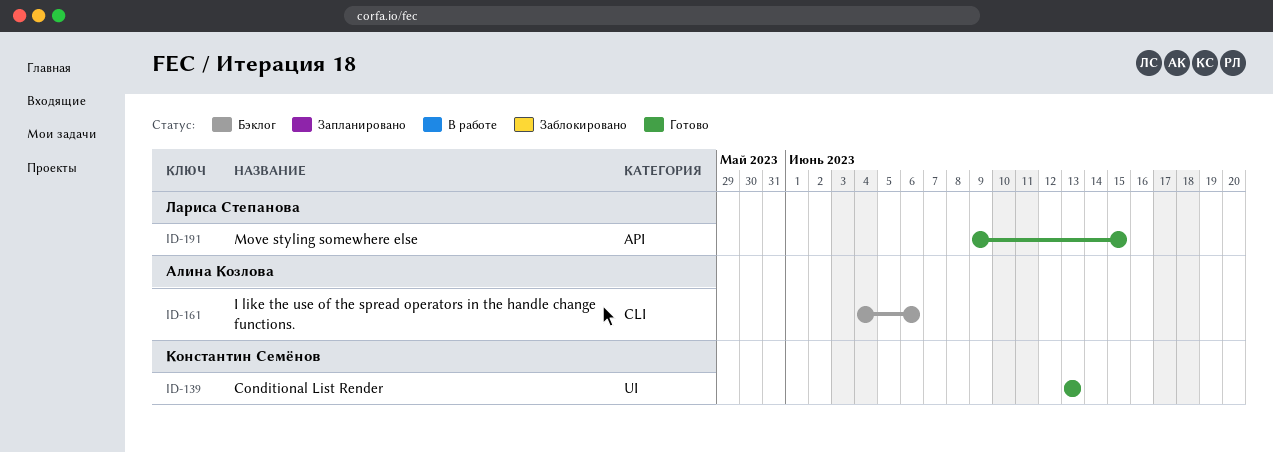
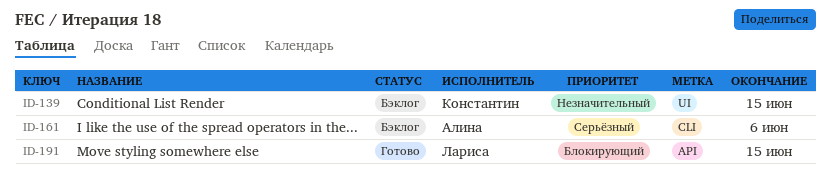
ID-139, status: Готово -> Бэклог
ID-139, due: Jun 13 -> Jun 15

